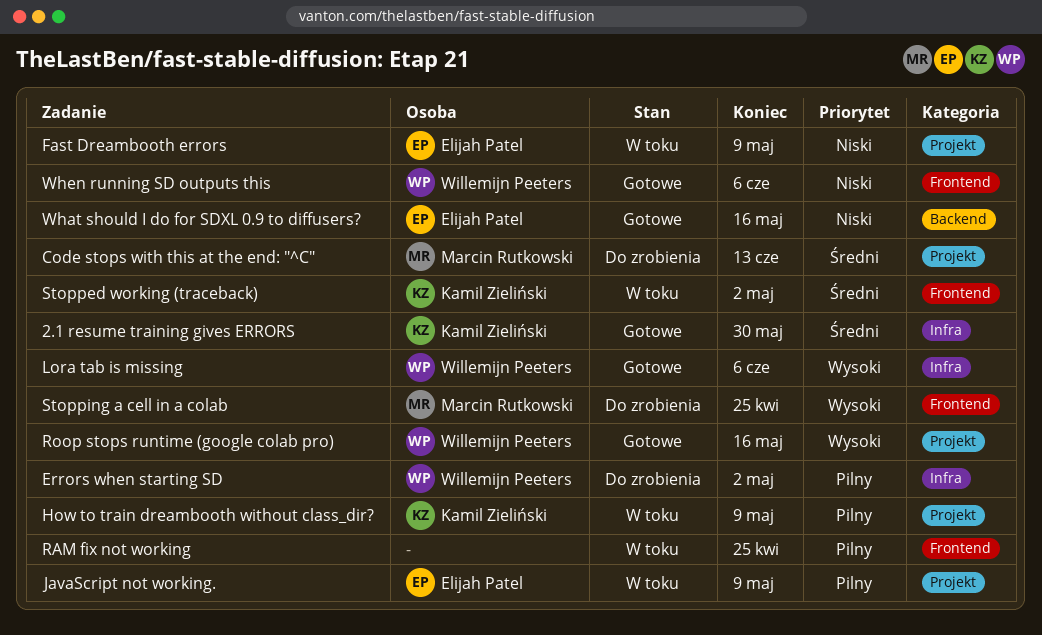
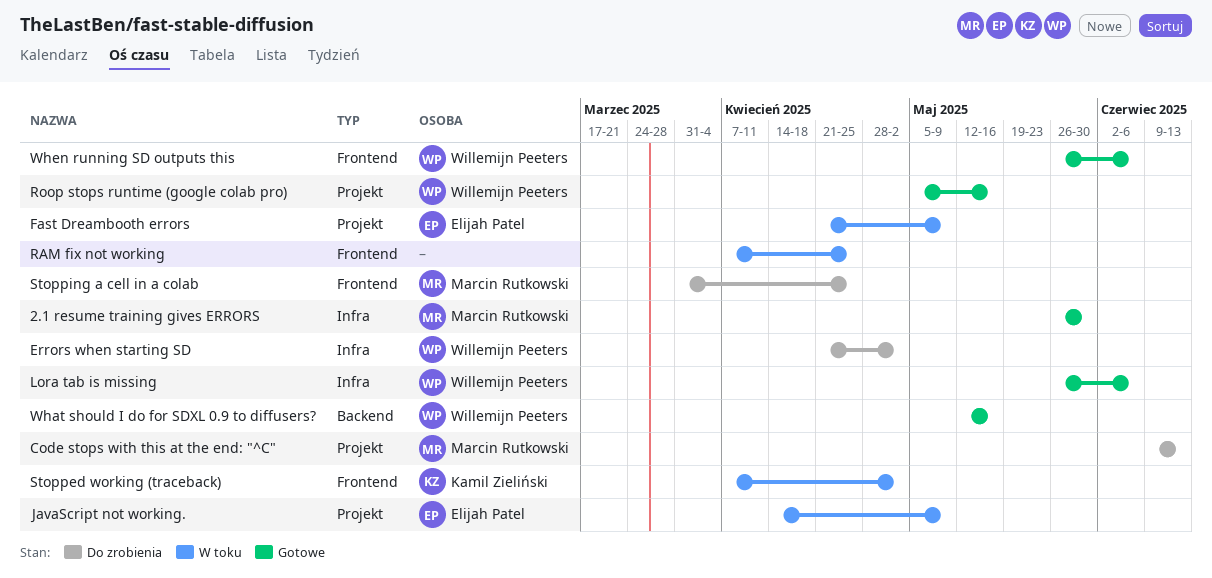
2.1 resume training gives ERRORS, owner: Kamil Zieliński -> Marcin Rutkowski
How to train dreambooth without class_dir?: present -> none
What should I do for SDXL 0.9 to diffusers?, owner: Elijah Patel -> Willemijn Peeters

